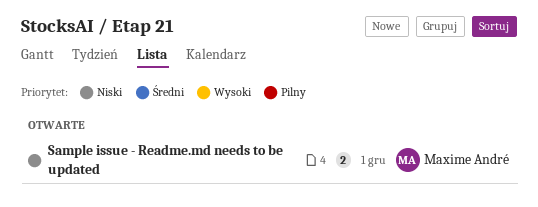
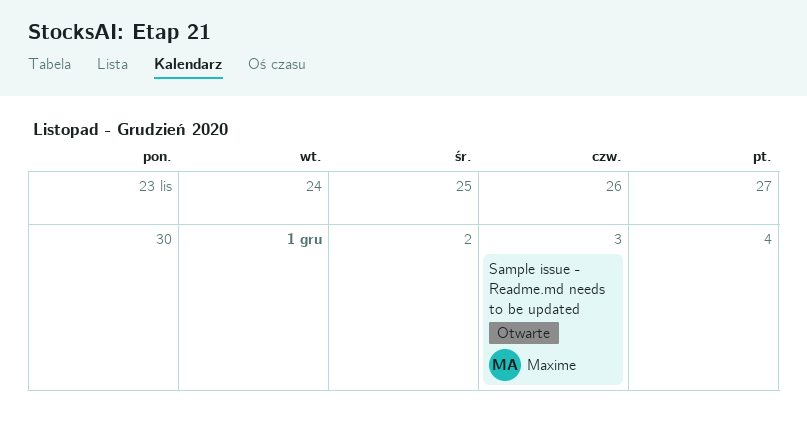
Sample issue - Readme.md needs to be updated, due: Dec 1 -> Dec 3

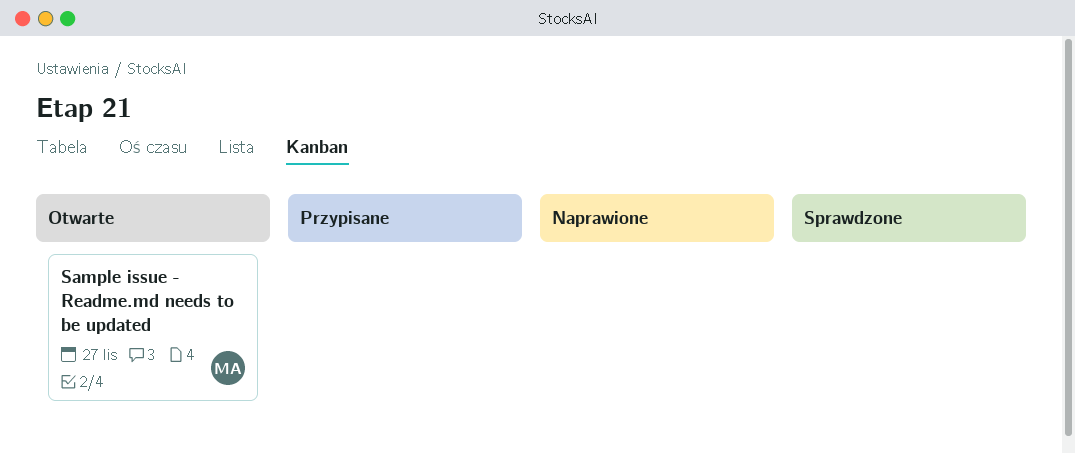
Sample issue - Readme.md needs to be updated, due: Dec 3 -> Nov 27

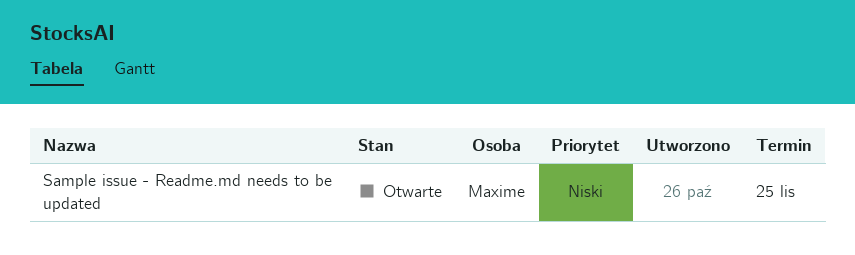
Sample issue - Readme.md needs to be updated, due: Nov 27 -> Nov 25

